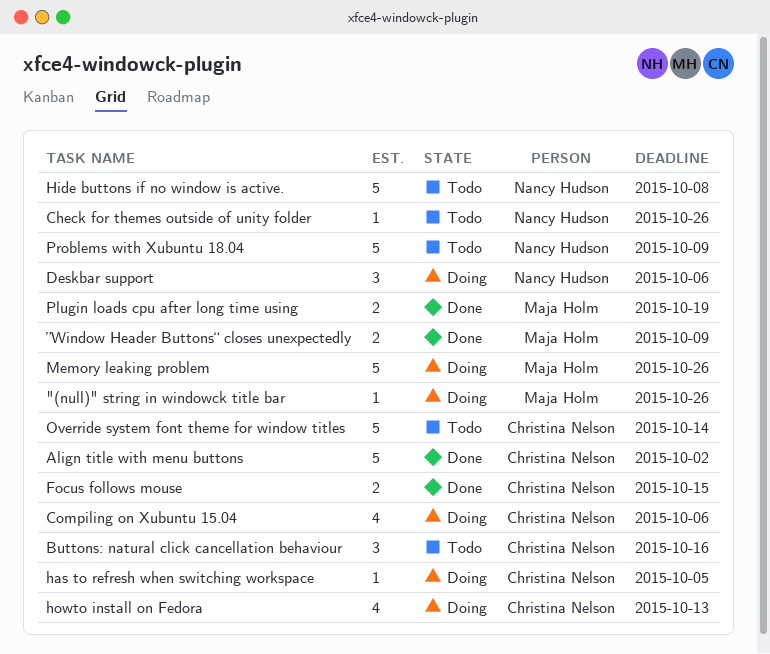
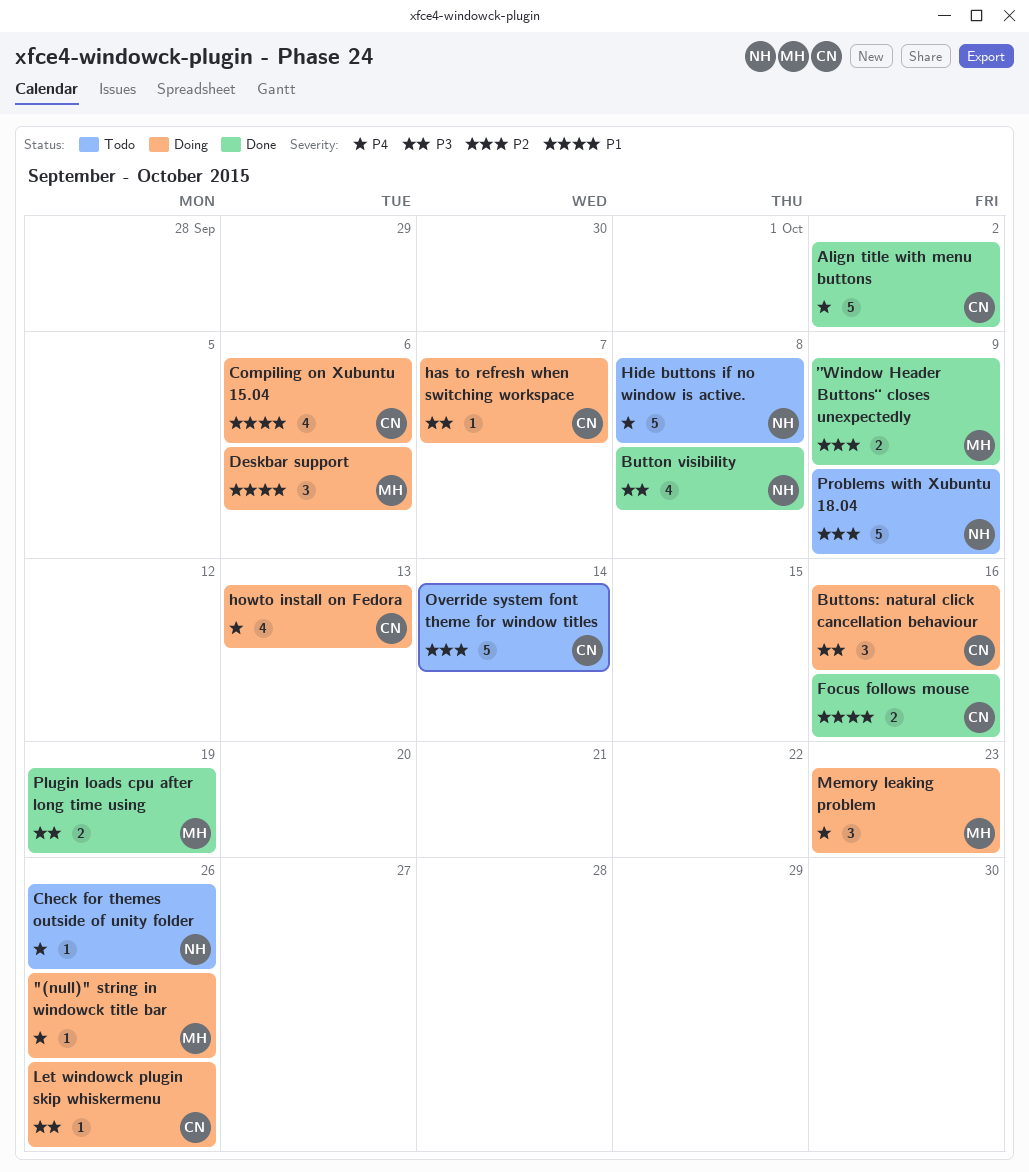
Button visibility: none -> present
Buttons: natural click cancellation behaviour, status: Todo -> Doing
Deskbar support, owner: Nancy Hudson -> Maja Holm
Focus follows mouse, due: Oct 15 -> Oct 16
has to refresh when switching workspace, due: Oct 5 -> Oct 7
Let windowck plugin skip whiskermenu: none -> present
Memory leaking problem, estimate: 5 -> 3
Memory leaking problem, due: Oct 26 -> Oct 23

